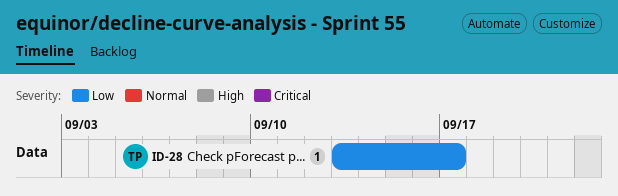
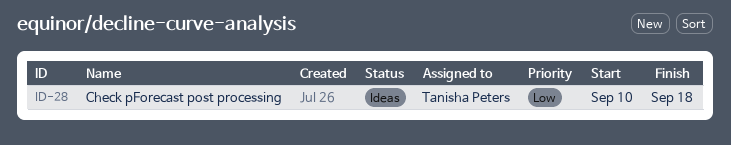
ID-28, start: Sep 13 -> Sep 10
ID-28, due: Sep 17 -> Sep 18

